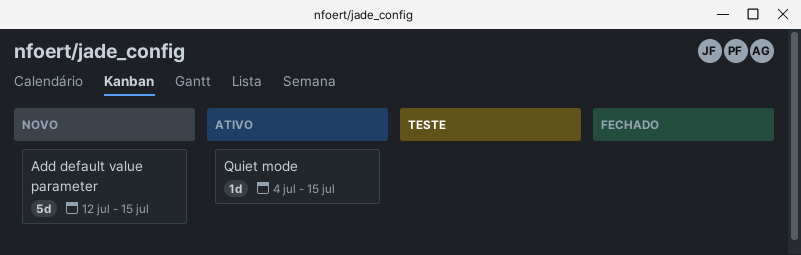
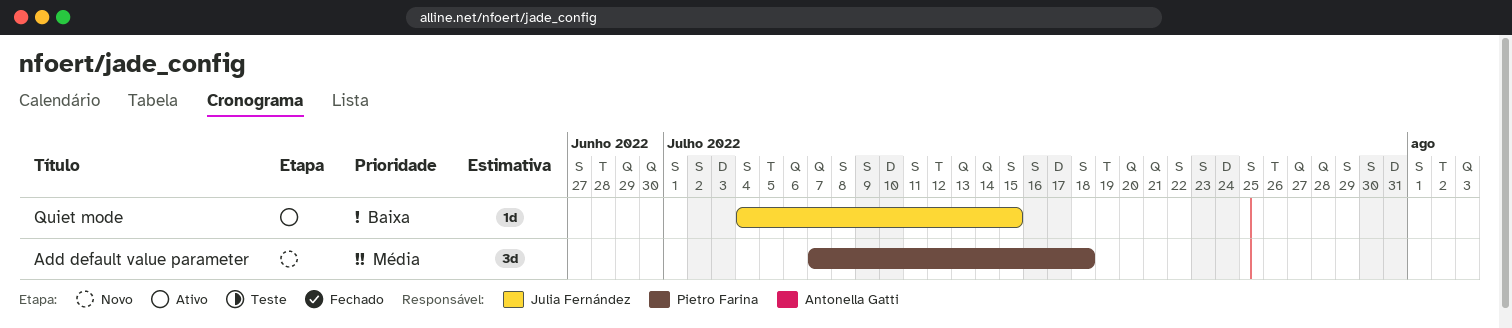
Add default value parameter, estimate: 5d -> 3d
Add default value parameter, start: Jul 12 -> Jul 7
Add default value parameter, due: Jul 15 -> Jul 18

